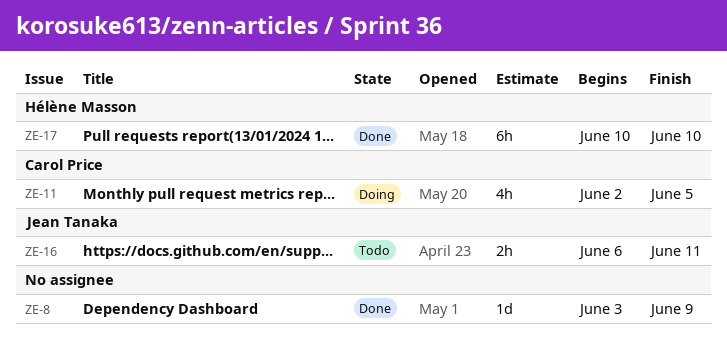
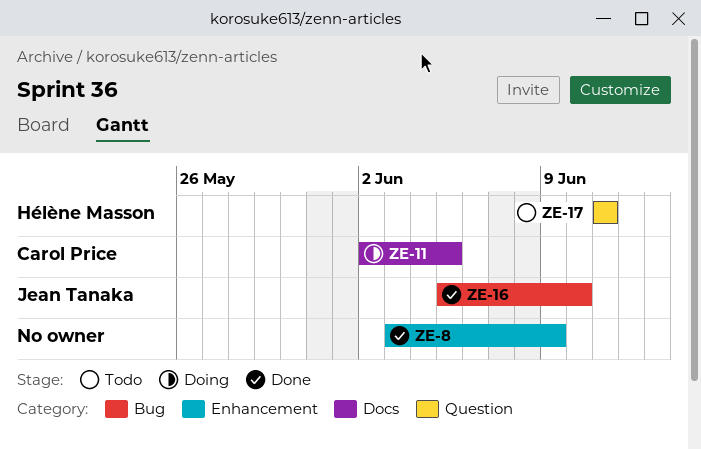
ZE-16, status: Todo -> Done
ZE-16, start: Jun 6 -> Jun 5
ZE-16, due: Jun 11 -> Jun 10
ZE-17, status: Done -> Todo
ZE-17, start: Jun 10 -> Jun 11
ZE-17, due: Jun 10 -> Jun 11

